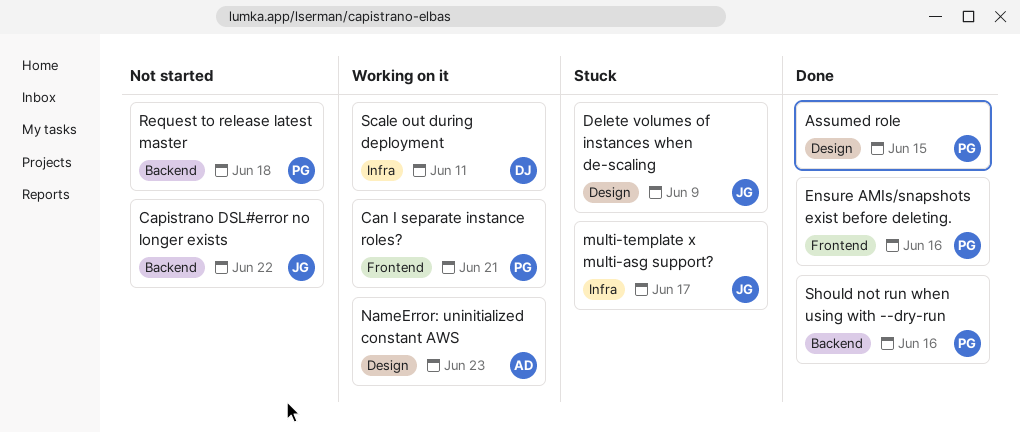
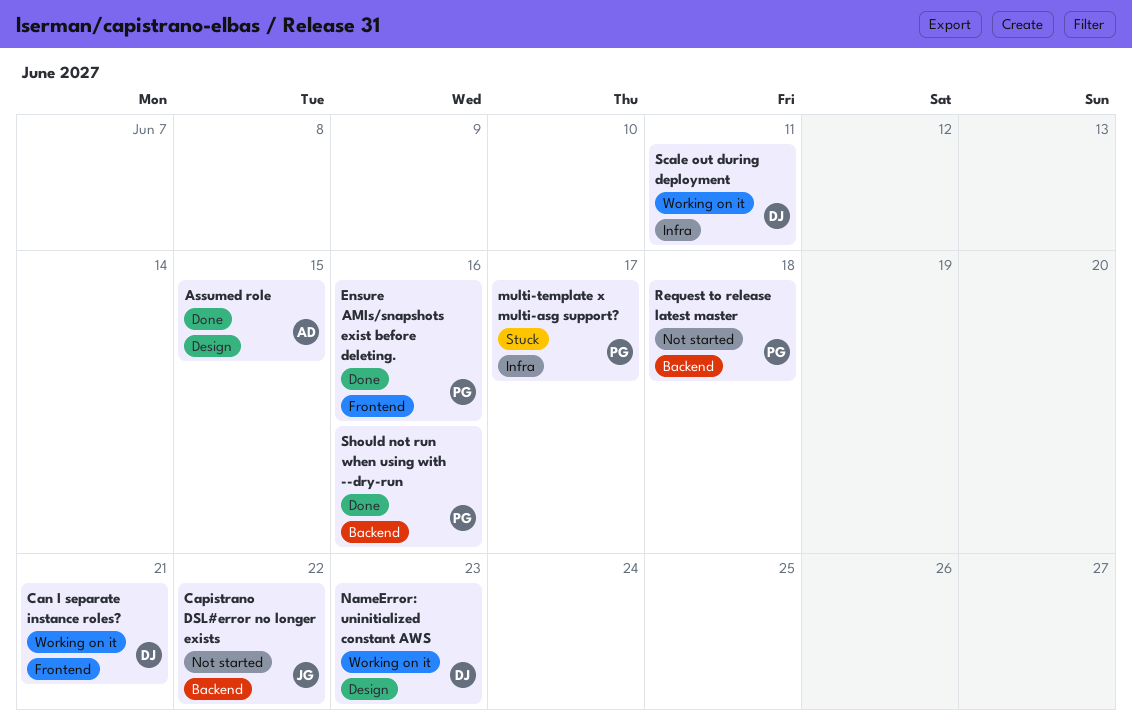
Assumed role, owner: PG -> AD
Can I separate instance roles?, owner: PG -> DJ
Delete volumes of instances when de-scaling: present -> none
multi-template x multi-asg support?, owner: JG -> PG
NameError: uninitialized constant AWS, owner: AD -> DJ

